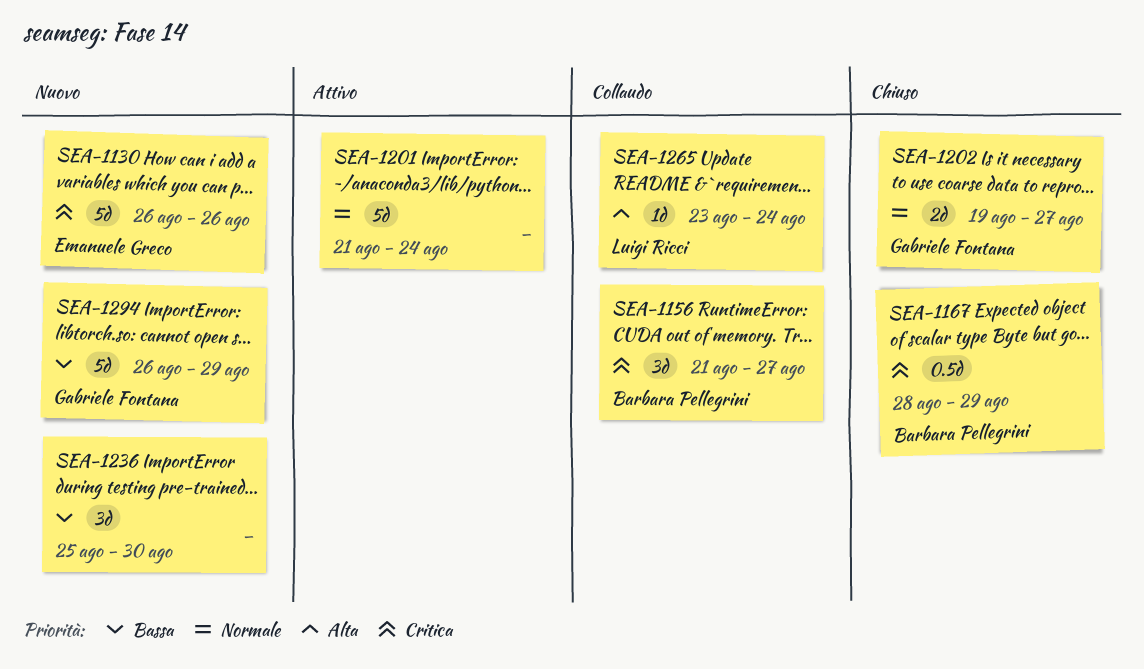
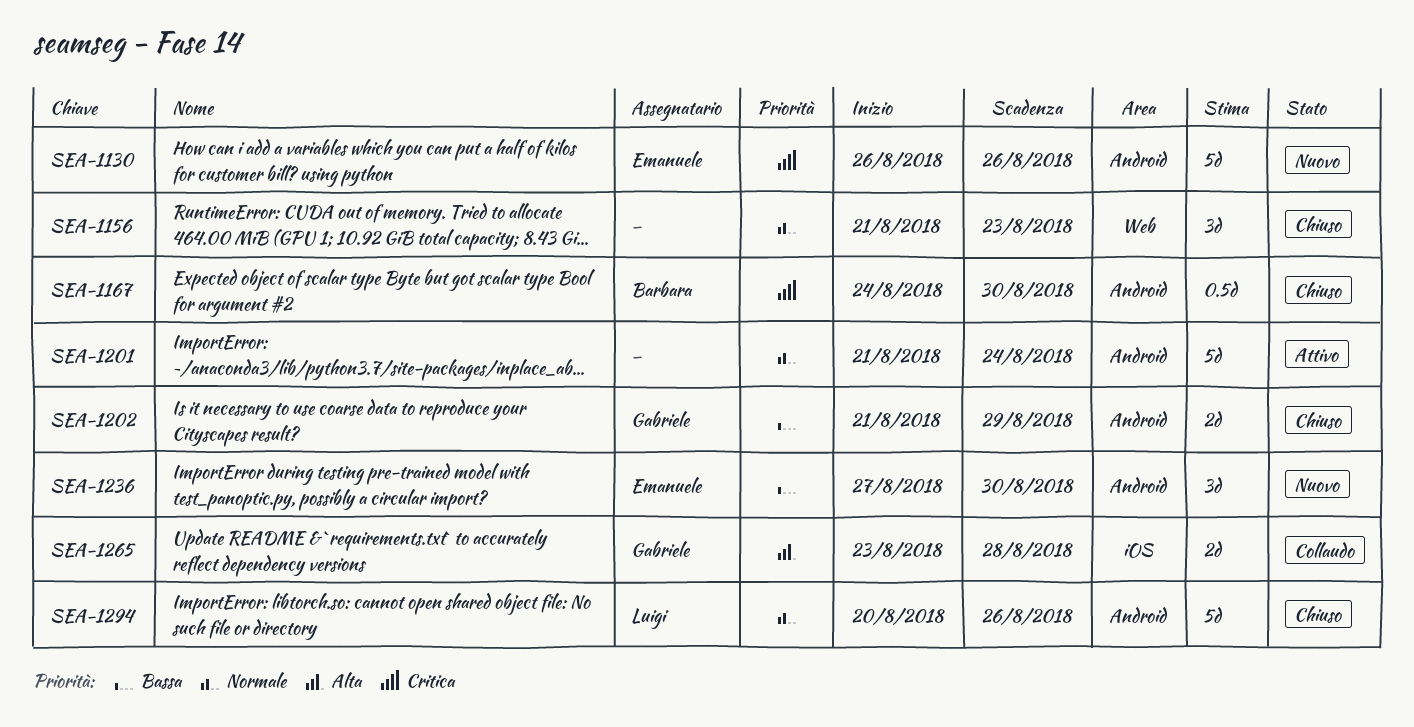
SEA-1156, status: Collaudo -> Chiuso
SEA-1156, owner: Barbara Pellegrini -> none
SEA-1156, priority: Critica -> Normale
SEA-1156, due: Aug 27 -> Aug 23
SEA-1167, start: Aug 28 -> Aug 24
SEA-1167, due: Aug 29 -> Aug 30
SEA-1202, priority: Normale -> Bassa
SEA-1202, start: Aug 19 -> Aug 21
SEA-1202, due: Aug 27 -> Aug 29
SEA-1236, owner: none -> Emanuele Greco
SEA-1236, start: Aug 25 -> Aug 27
SEA-1265, owner: Luigi Ricci -> Gabriele Fontana
SEA-1265, estimate: 1d -> 2d
SEA-1265, due: Aug 24 -> Aug 28
SEA-1294, status: Nuovo -> Chiuso
SEA-1294, owner: Gabriele Fontana -> Luigi Ricci
SEA-1294, priority: Bassa -> Normale
SEA-1294, start: Aug 26 -> Aug 20
SEA-1294, due: Aug 29 -> Aug 26

